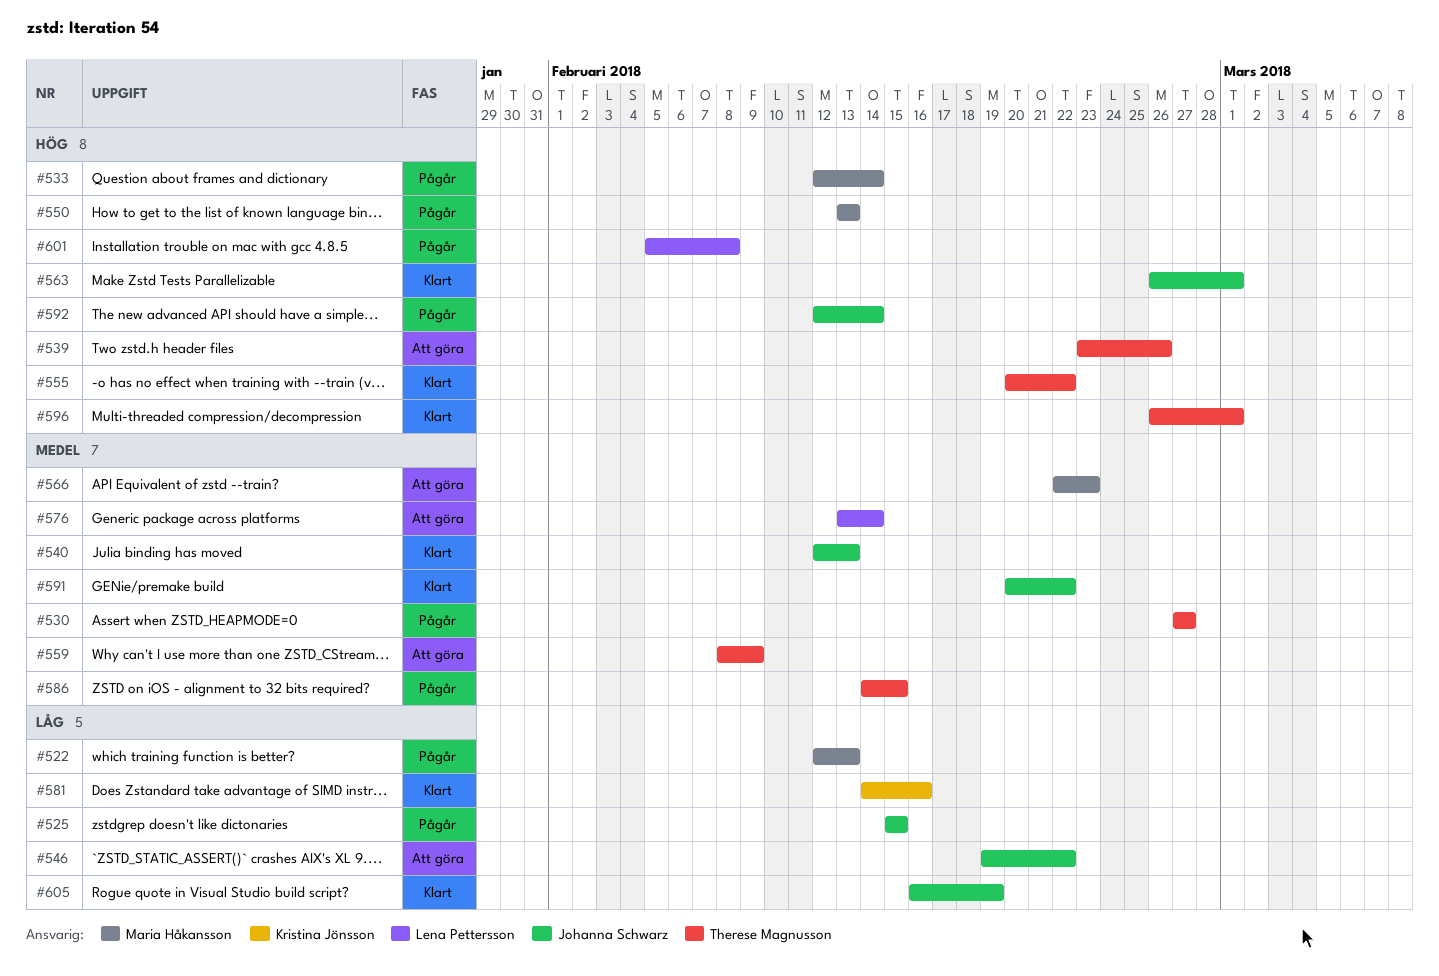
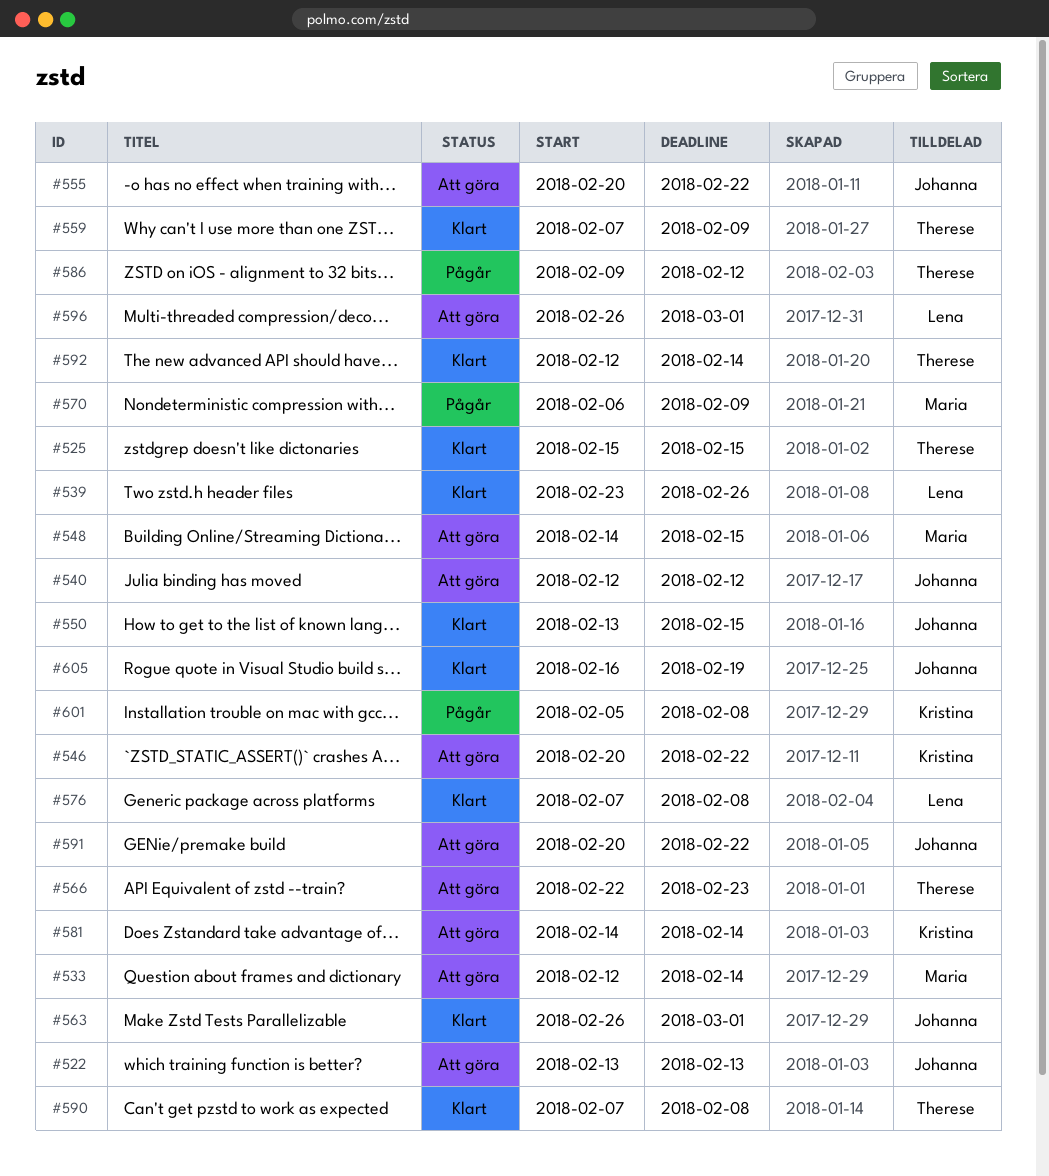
#522, status: Pågår -> Att göra
#522, owner: Maria Håkansson -> Johanna Schwarz
#522, start: Feb 12 -> Feb 13
#525, status: Pågår -> Klart
#525, owner: Johanna Schwarz -> Therese Magnusson
#530: present -> none
#533, status: Pågår -> Att göra
#539, status: Att göra -> Klart
#539, owner: Therese Magnusson -> Lena Pettersson
#540, status: Klart -> Att göra
#540, due: Feb 13 -> Feb 12
#546, owner: Johanna Schwarz -> Kristina Jönsson
#546, start: Feb 19 -> Feb 20
#548: none -> present
#550, status: Pågår -> Klart
#550, owner: Maria Håkansson -> Johanna Schwarz
#550, due: Feb 13 -> Feb 15
#555, status: Klart -> Att göra
#555, owner: Therese Magnusson -> Johanna Schwarz
#559, status: Att göra -> Klart
#559, start: Feb 8 -> Feb 7
#566, owner: Maria Håkansson -> Therese Magnusson
#570: none -> present
#576, status: Att göra -> Klart
#576, start: Feb 13 -> Feb 7
#576, due: Feb 14 -> Feb 8
#581, status: Klart -> Att göra
#581, due: Feb 16 -> Feb 14
#586, start: Feb 14 -> Feb 9
#586, due: Feb 15 -> Feb 12
#590: none -> present
#591, status: Klart -> Att göra
#592, status: Pågår -> Klart
#592, owner: Johanna Schwarz -> Therese Magnusson
#596, status: Klart -> Att göra
#596, owner: Therese Magnusson -> Lena Pettersson
#601, owner: Lena Pettersson -> Kristina Jönsson

